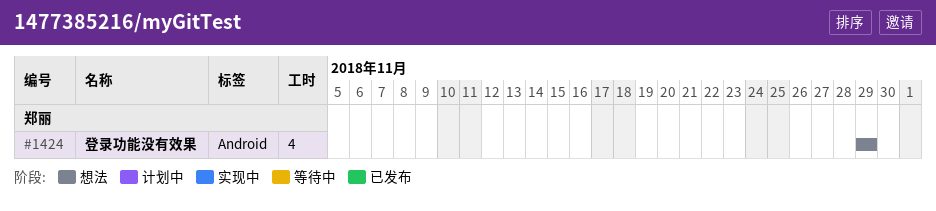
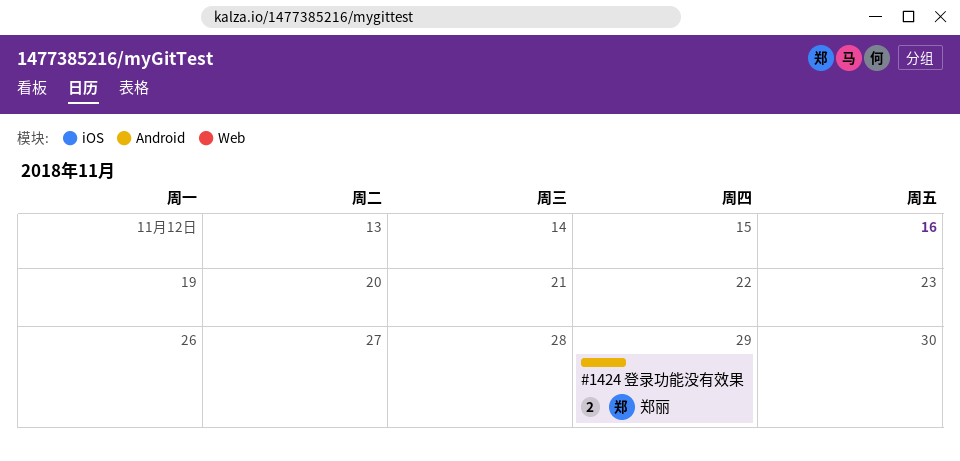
#1424, estimate: 4 -> 2

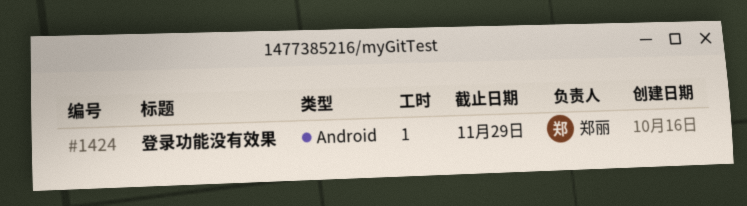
#1424, estimate: 2 -> 1

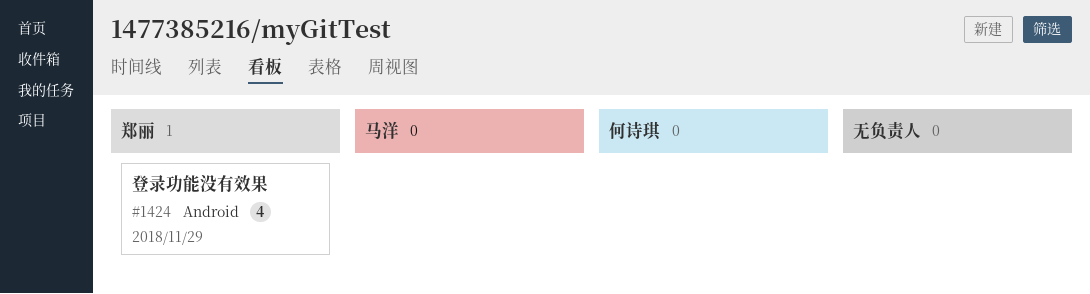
#1424, estimate: 1 -> 4

